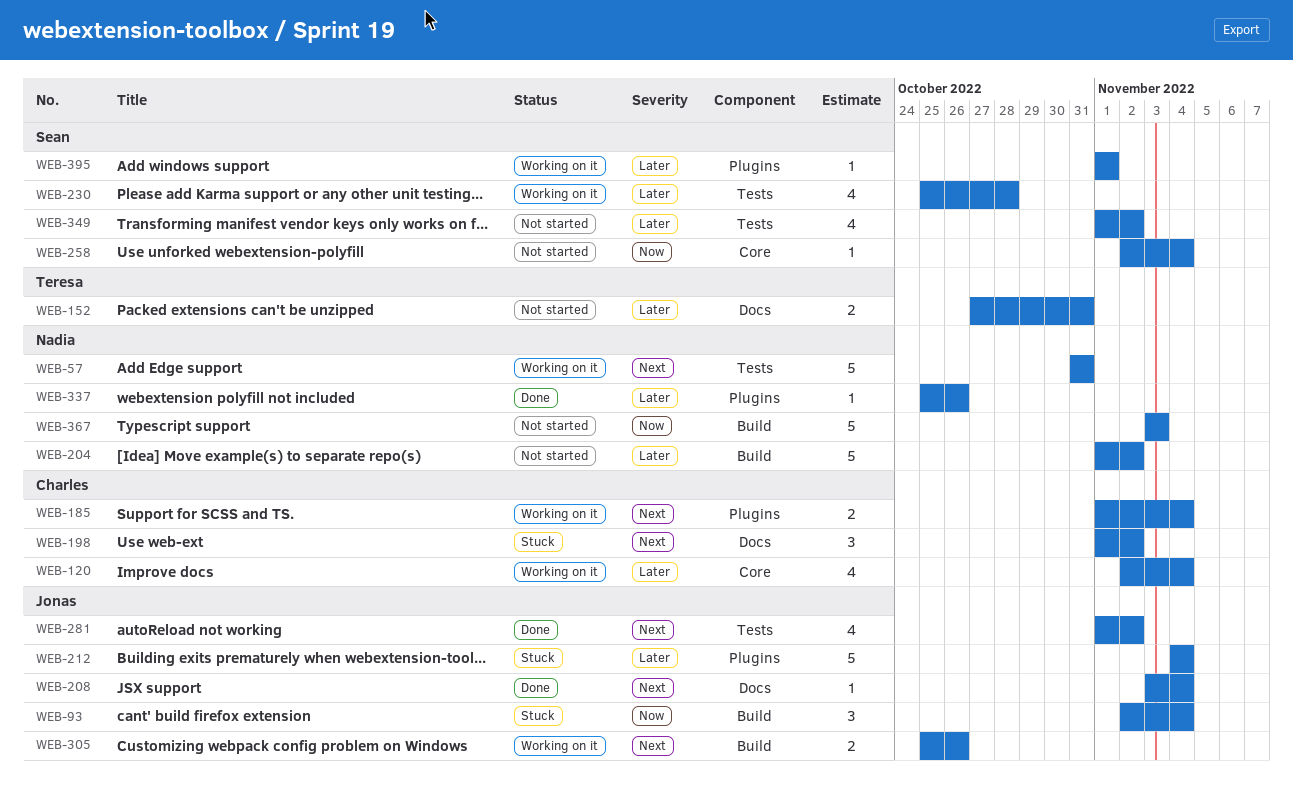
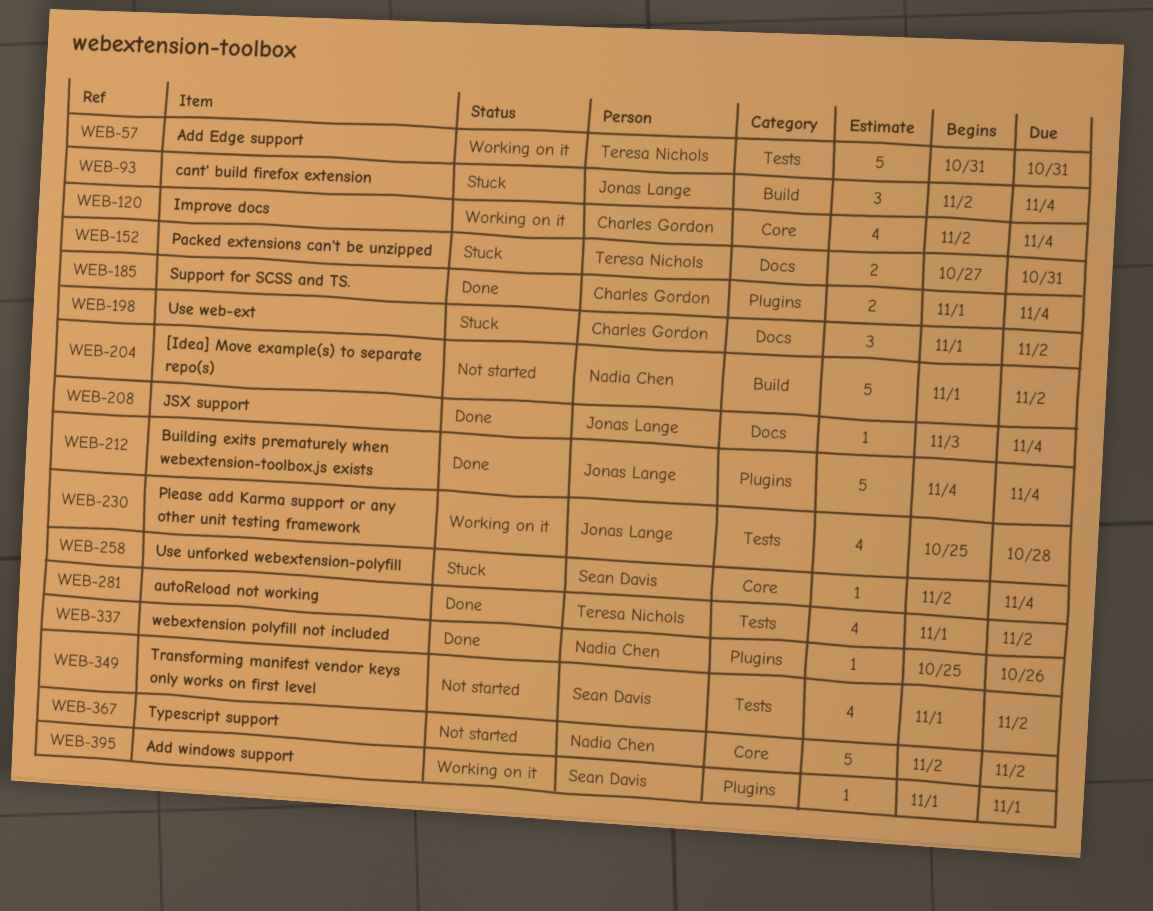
WEB-57, owner: Nadia Chen -> Teresa Nichols
WEB-152, status: Not started -> Stuck
WEB-185, status: Working on it -> Done
WEB-212, status: Stuck -> Done
WEB-230, owner: Sean Davis -> Jonas Lange
WEB-258, status: Not started -> Stuck
WEB-281, owner: Jonas Lange -> Teresa Nichols
WEB-305: present -> none
WEB-367, label: Build -> Core
WEB-367, start: Nov 3 -> Nov 2
WEB-367, due: Nov 3 -> Nov 2

